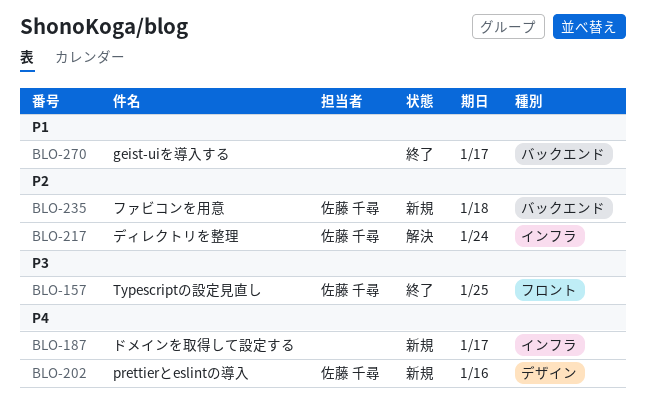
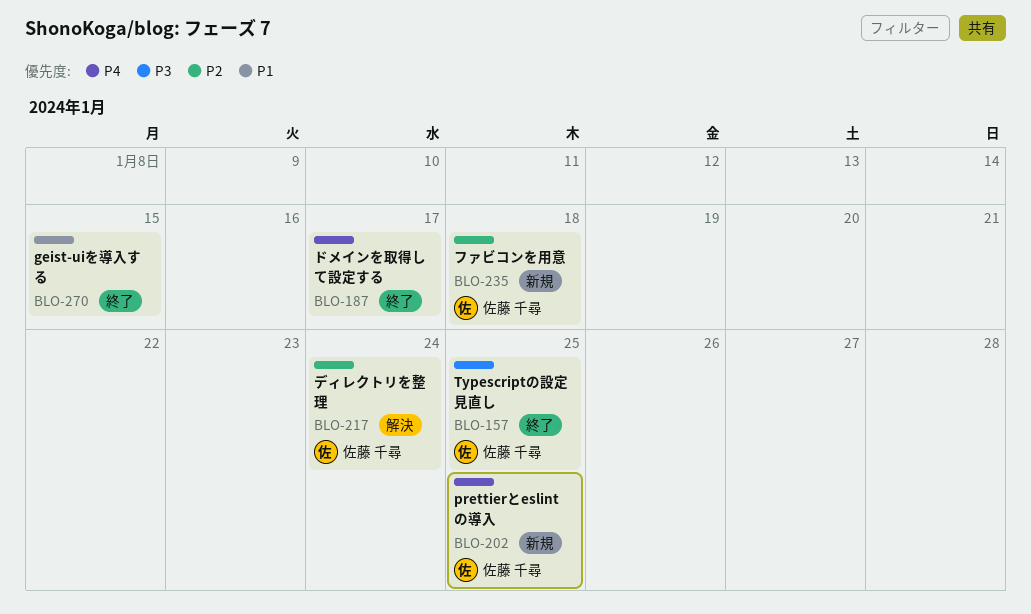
BLO-187, status: 新規 -> 終了
BLO-202, due: Jan 16 -> Jan 25
BLO-270, due: Jan 17 -> Jan 15

